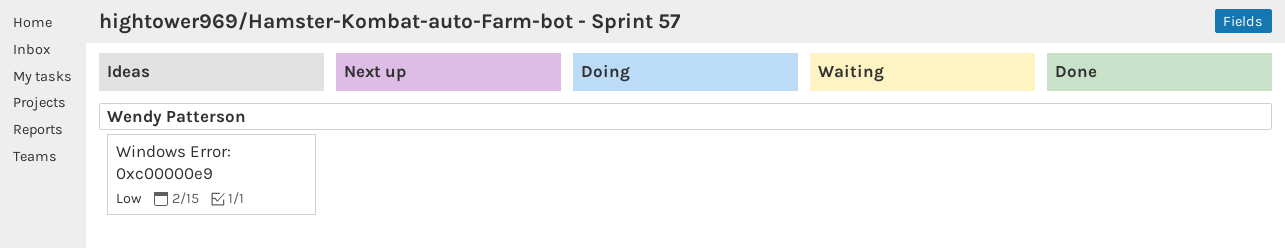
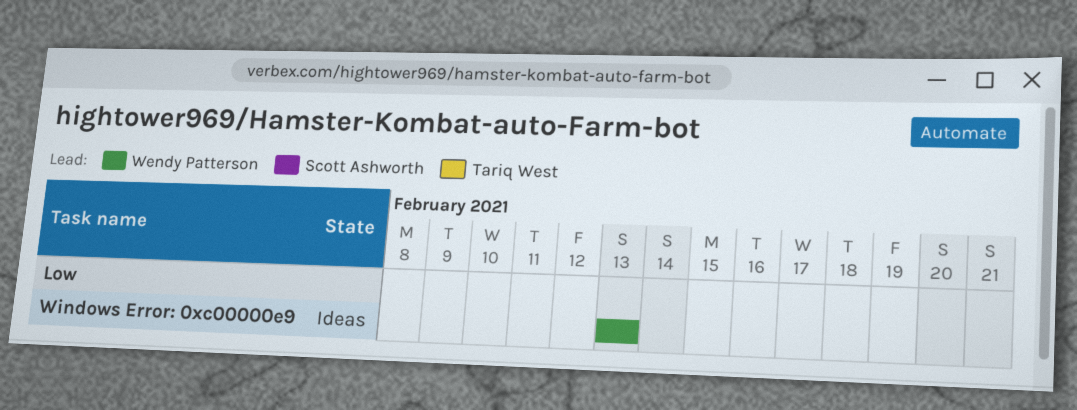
Windows Error: 0xc00000e9, due: Feb 15 -> Feb 13

